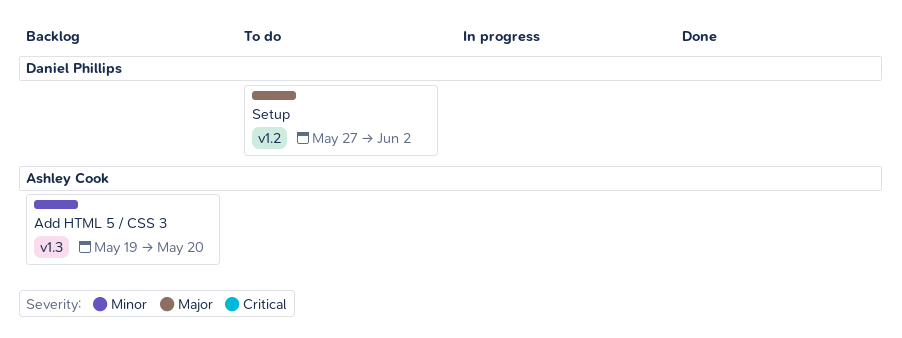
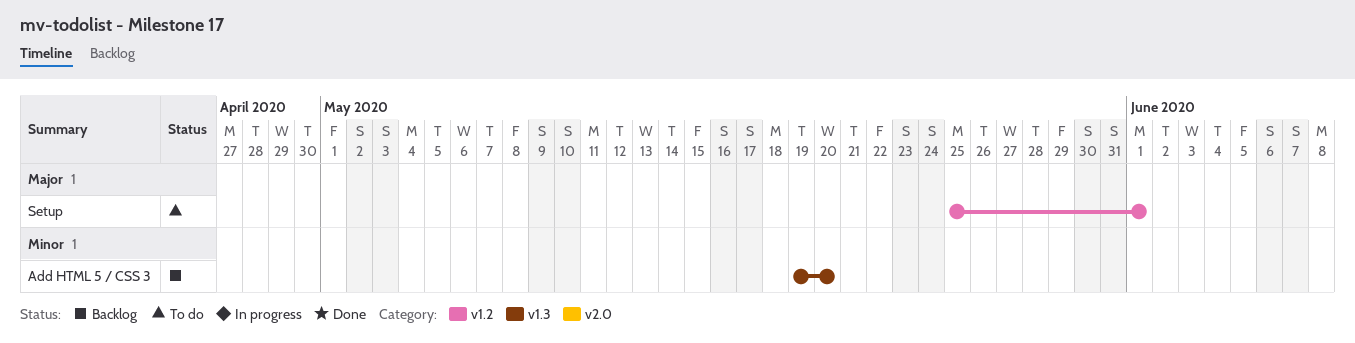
Setup, start: May 27 -> May 25
Setup, due: Jun 2 -> Jun 1

